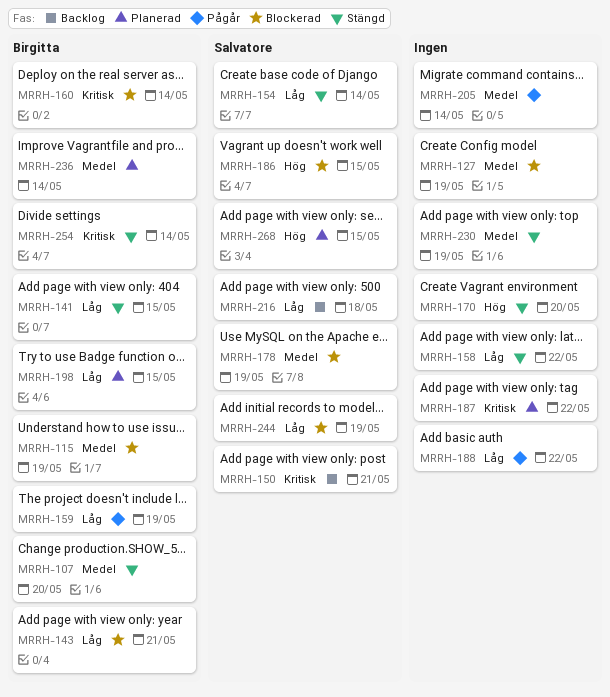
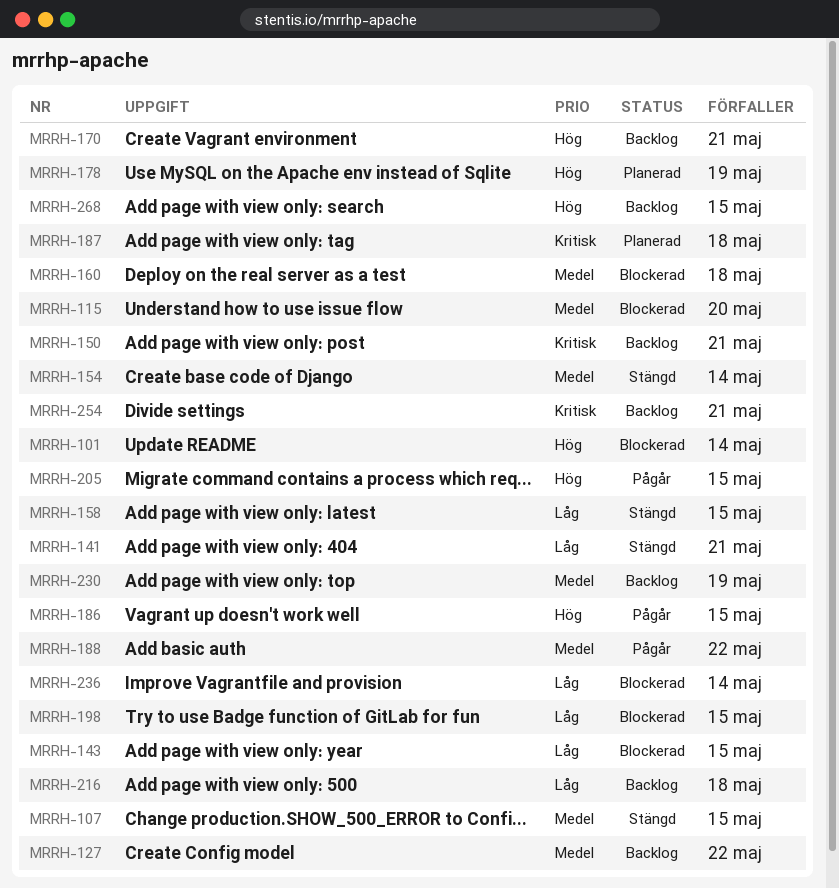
MRRH-101: none -> present
MRRH-107, due: May 20 -> May 15
MRRH-115, due: May 19 -> May 20
MRRH-127, status: Blockerad -> Backlog
MRRH-127, due: May 19 -> May 22
MRRH-141, due: May 15 -> May 21
MRRH-143, due: May 21 -> May 15
MRRH-154, priority: Låg -> Medel
MRRH-158, due: May 22 -> May 15
MRRH-159: present -> none
MRRH-160, priority: Kritisk -> Medel
MRRH-160, due: May 14 -> May 18
MRRH-170, status: Stängd -> Backlog
MRRH-170, due: May 20 -> May 21
MRRH-178, status: Blockerad -> Planerad
MRRH-178, priority: Medel -> Hög
MRRH-186, status: Blockerad -> Pågår
MRRH-187, due: May 22 -> May 18
MRRH-188, priority: Låg -> Medel
MRRH-198, status: Planerad -> Blockerad
MRRH-205, priority: Medel -> Hög
MRRH-205, due: May 14 -> May 15
MRRH-230, status: Stängd -> Backlog
MRRH-236, status: Planerad -> Blockerad
MRRH-236, priority: Medel -> Låg
MRRH-244: present -> none
MRRH-254, status: Stängd -> Backlog
MRRH-254, due: May 14 -> May 21
MRRH-268, status: Planerad -> Backlog

